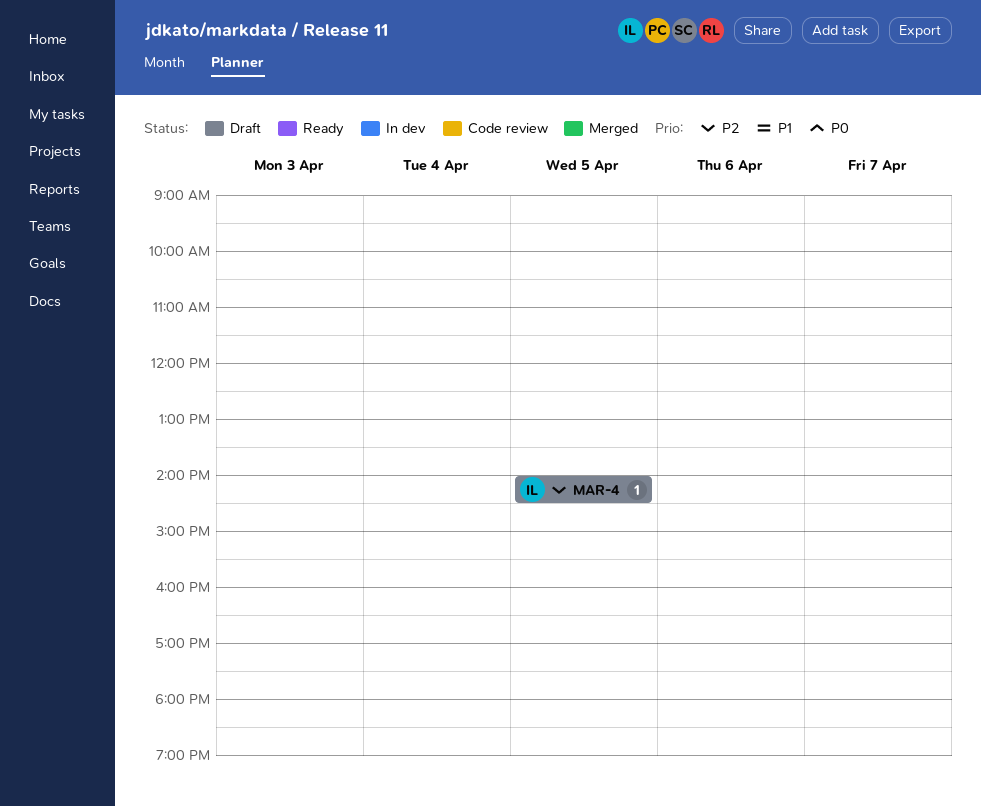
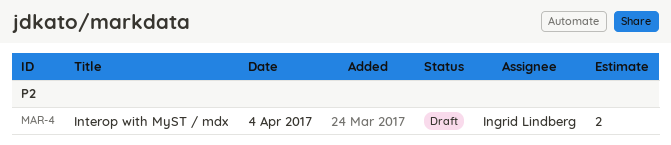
MAR-4, estimate: 1 -> 2
MAR-4, day: Apr 5 -> Apr 4

